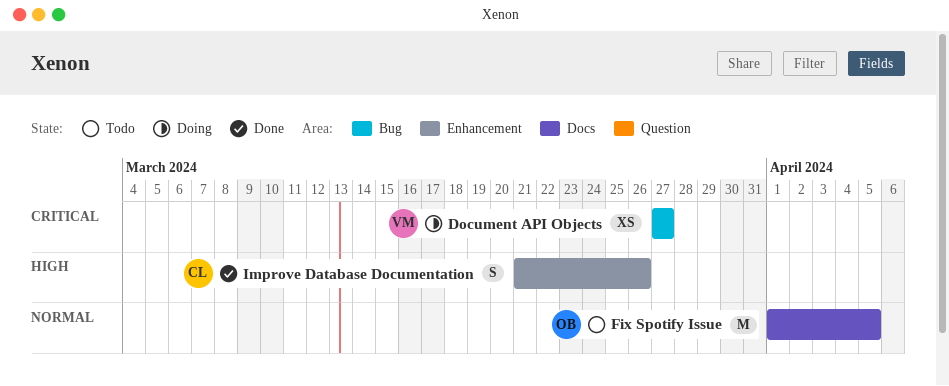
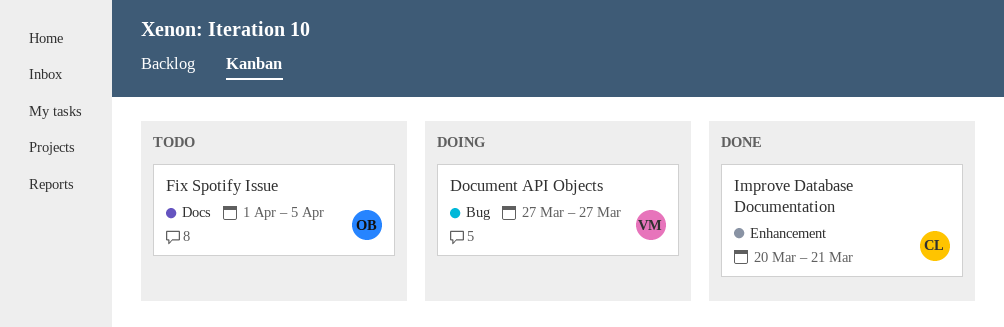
Improve Database Documentation, start: Mar 21 -> Mar 20
Improve Database Documentation, due: Mar 26 -> Mar 21

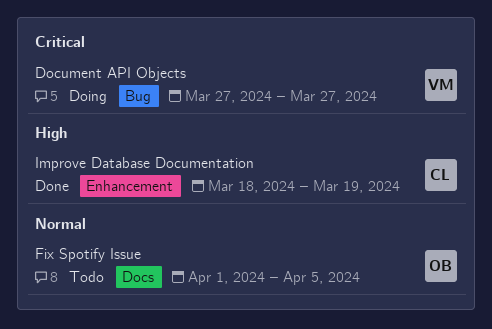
Improve Database Documentation, start: Mar 20 -> Mar 18
Improve Database Documentation, due: Mar 21 -> Mar 19

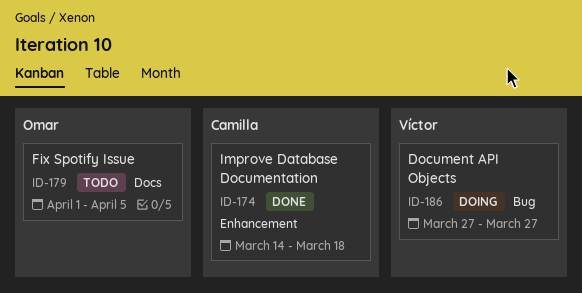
Improve Database Documentation, start: Mar 18 -> Mar 14
Improve Database Documentation, due: Mar 19 -> Mar 18

